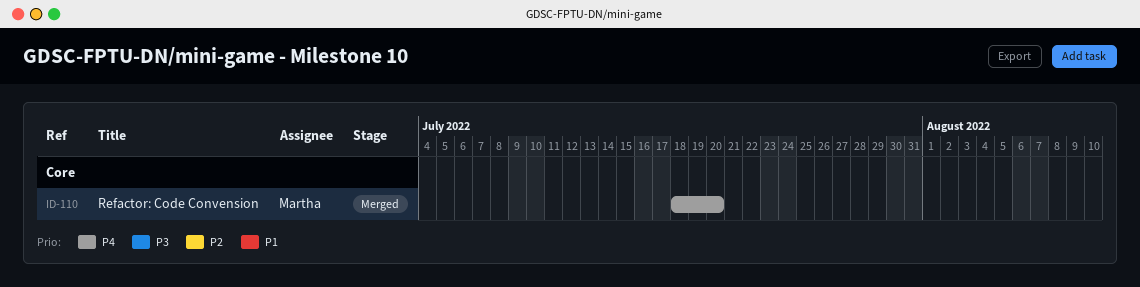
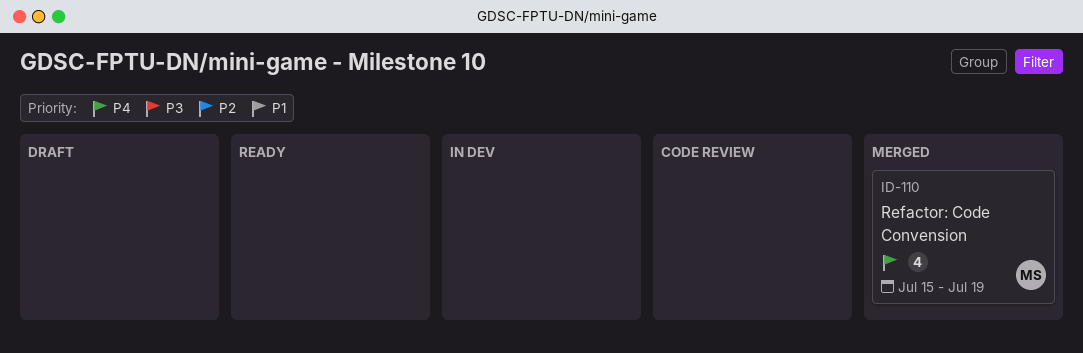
ID-110, start: Jul 18 -> Jul 15
ID-110, due: Jul 20 -> Jul 19

